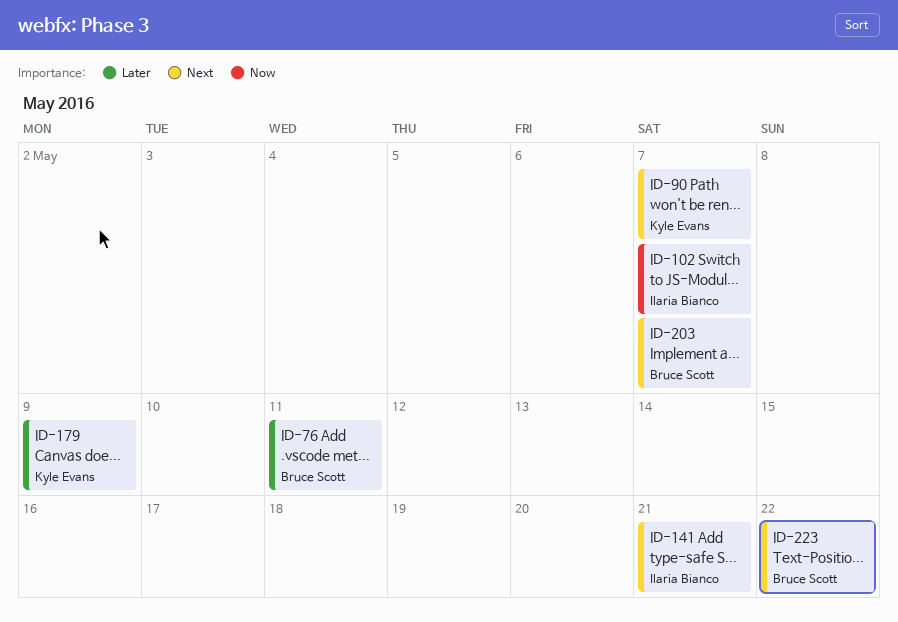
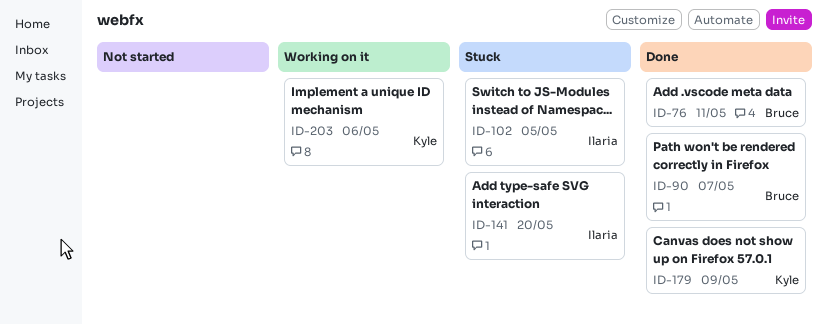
ID-90, owner: Kyle Evans -> Bruce Scott
ID-102, due: May 7 -> May 5
ID-141, due: May 21 -> May 20
ID-203, owner: Bruce Scott -> Kyle Evans
ID-203, due: May 7 -> May 6
ID-223: present -> none

